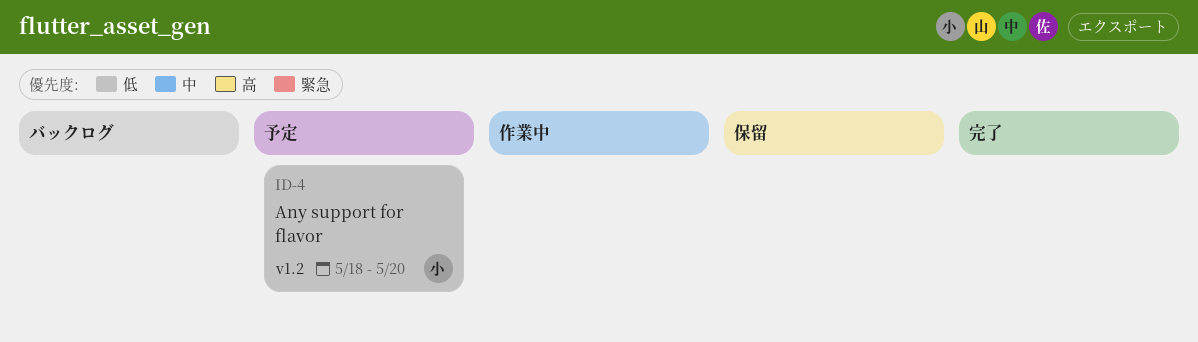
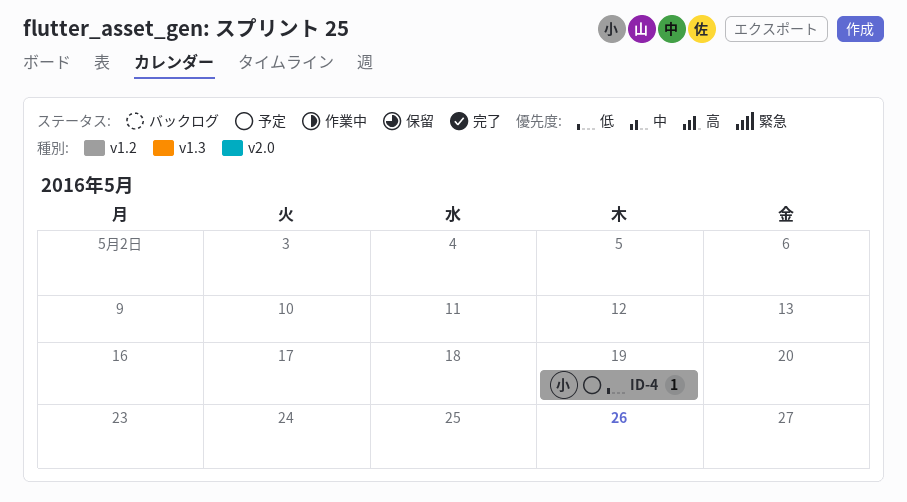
ID-4, start: May 18 -> May 19
ID-4, due: May 20 -> May 19

